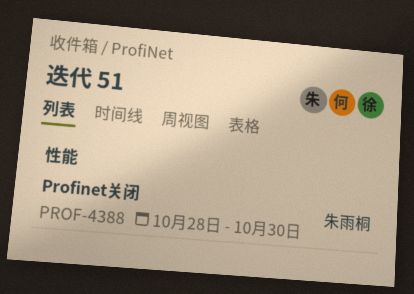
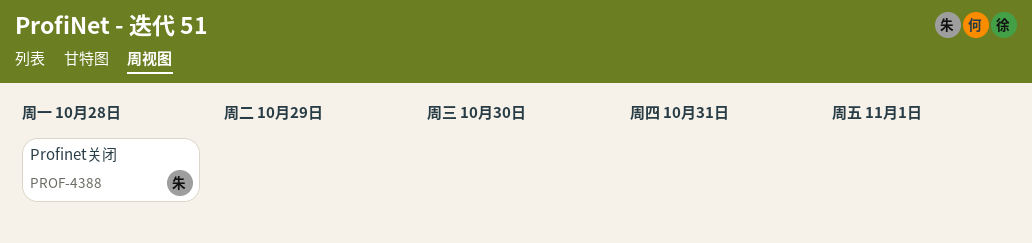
PROF-4388, due: Oct 30 -> Oct 28

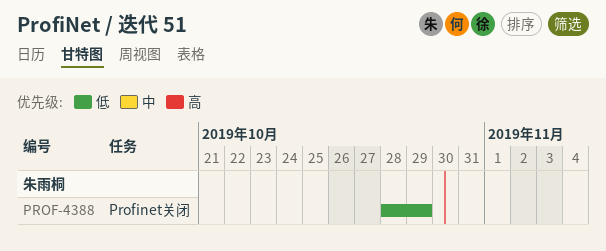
PROF-4388, due: Oct 28 -> Oct 29

